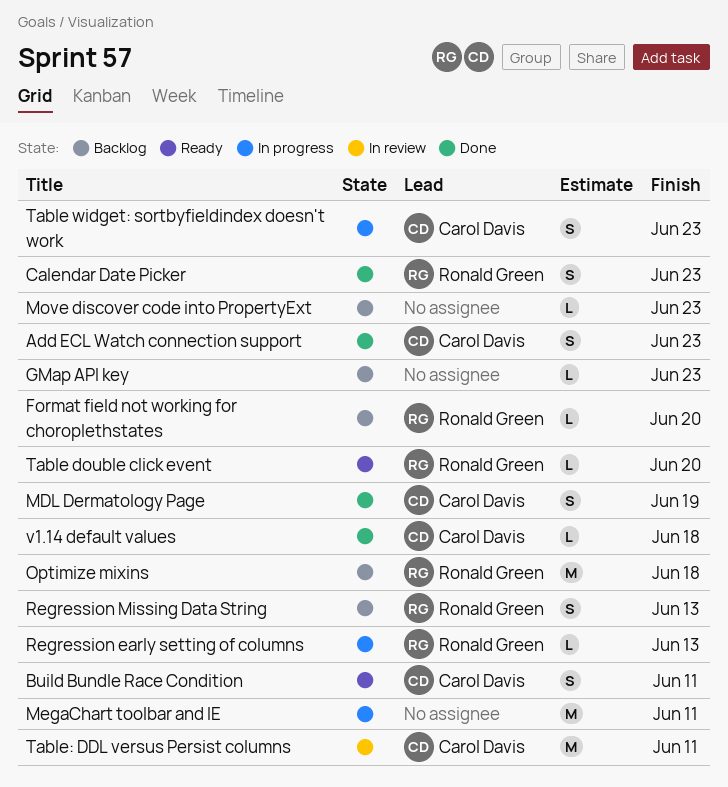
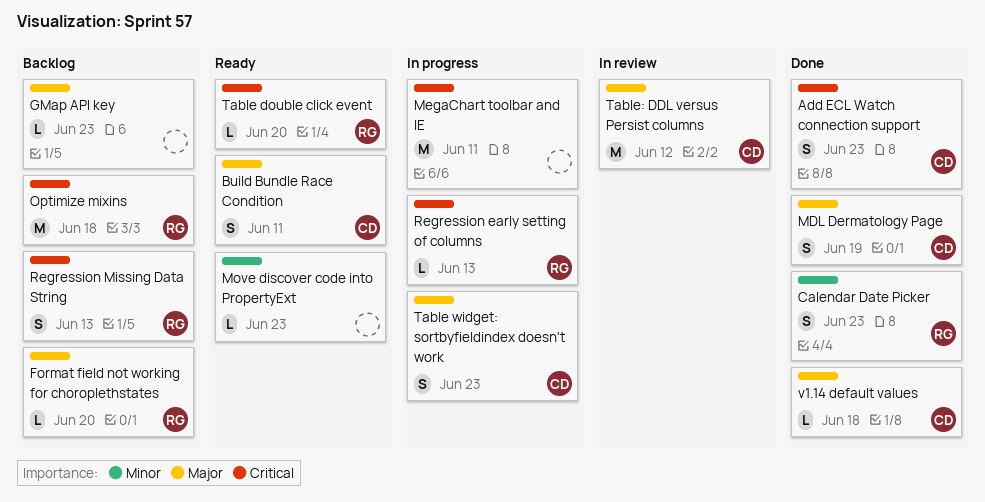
Move discover code into PropertyExt, status: Backlog -> Ready
Table: DDL versus Persist columns, due: Jun 11 -> Jun 12

